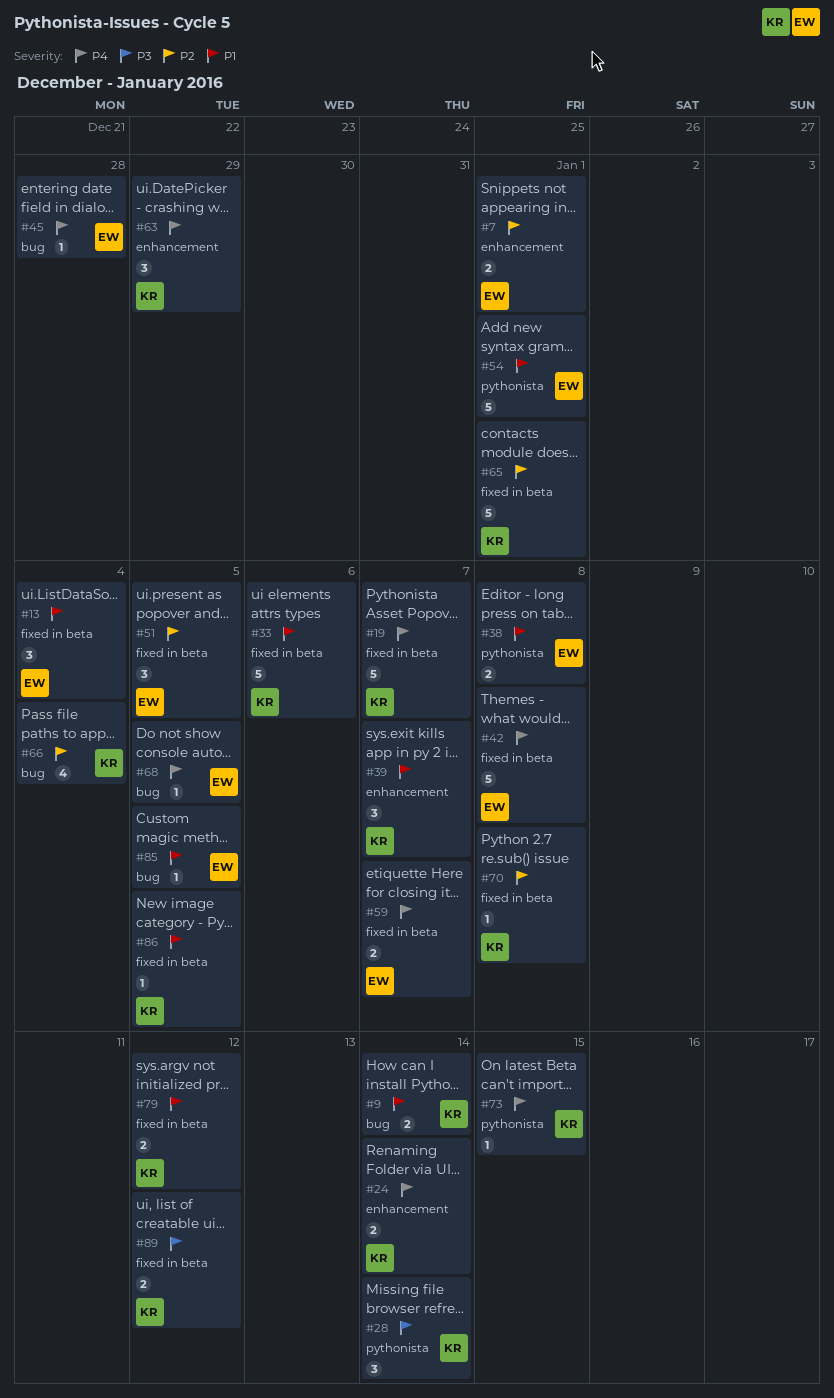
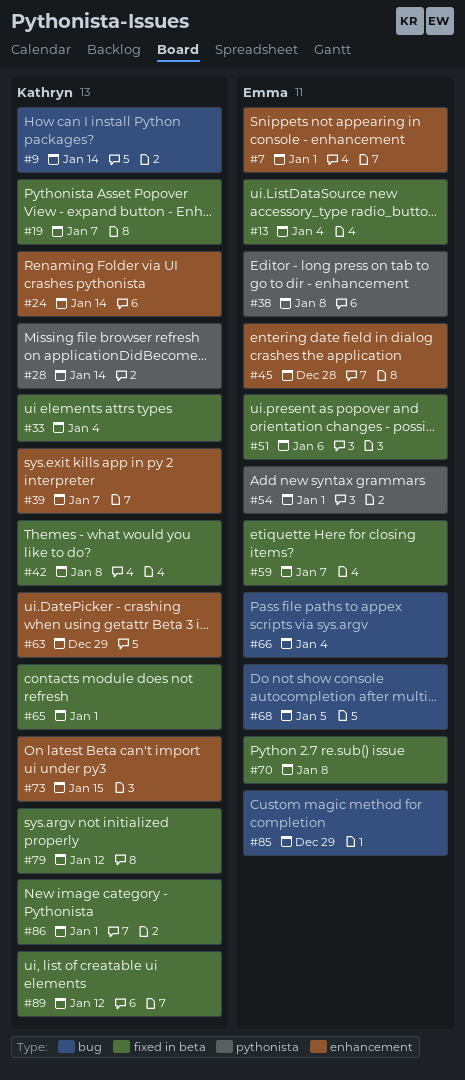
#33, due: Jan 6 -> Jan 4
#42, owner: Emma -> Kathryn
#45, label: bug -> enhancement
#51, due: Jan 5 -> Jan 6
#66, owner: Kathryn -> Emma
#70, owner: Kathryn -> Emma
#73, label: pythonista -> enhancement
#85, due: Jan 5 -> Dec 29
#86, due: Jan 5 -> Jan 1

